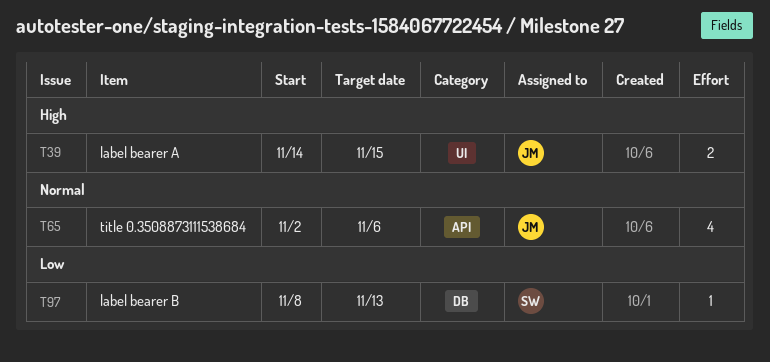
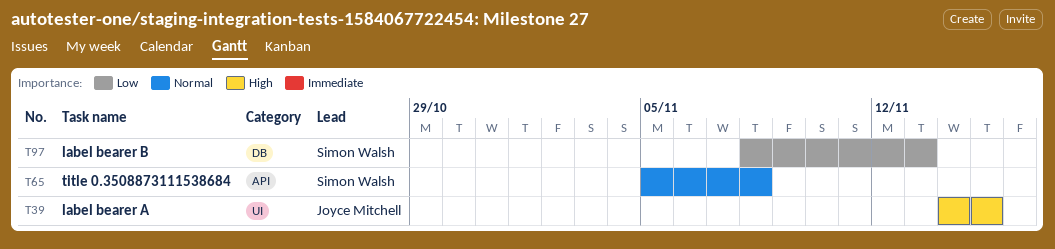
T65, owner: Joyce Mitchell -> Simon Walsh
T65, start: Nov 2 -> Nov 5
T65, due: Nov 6 -> Nov 8

